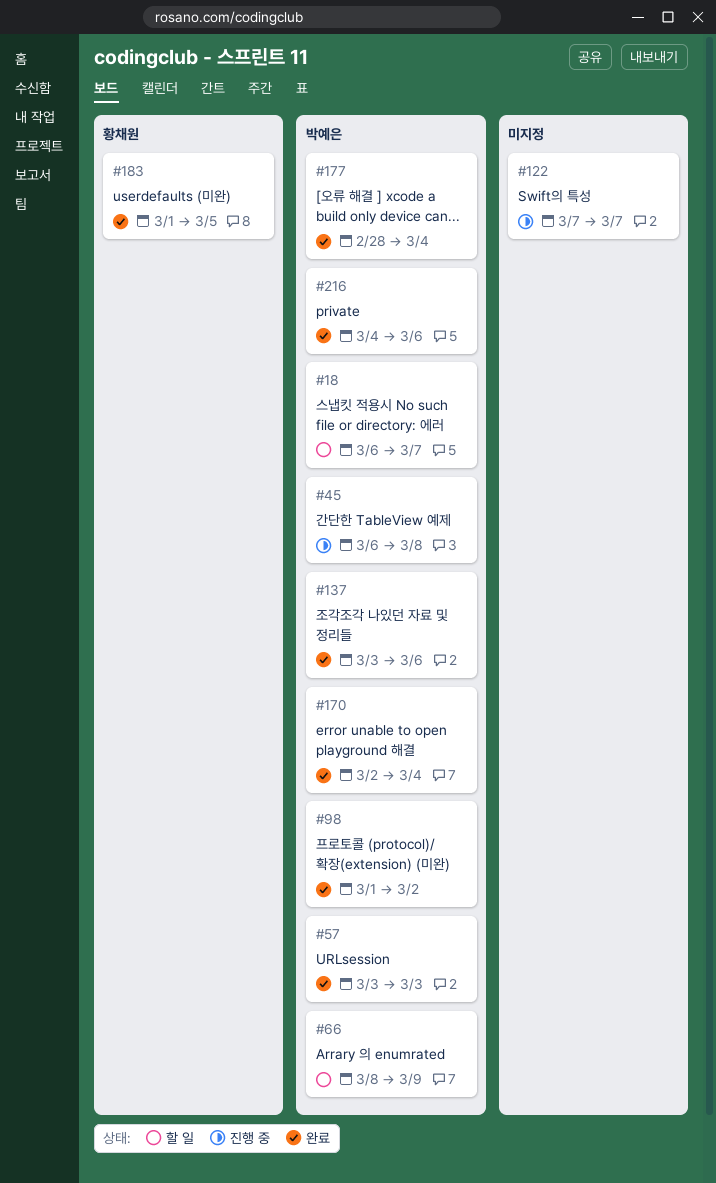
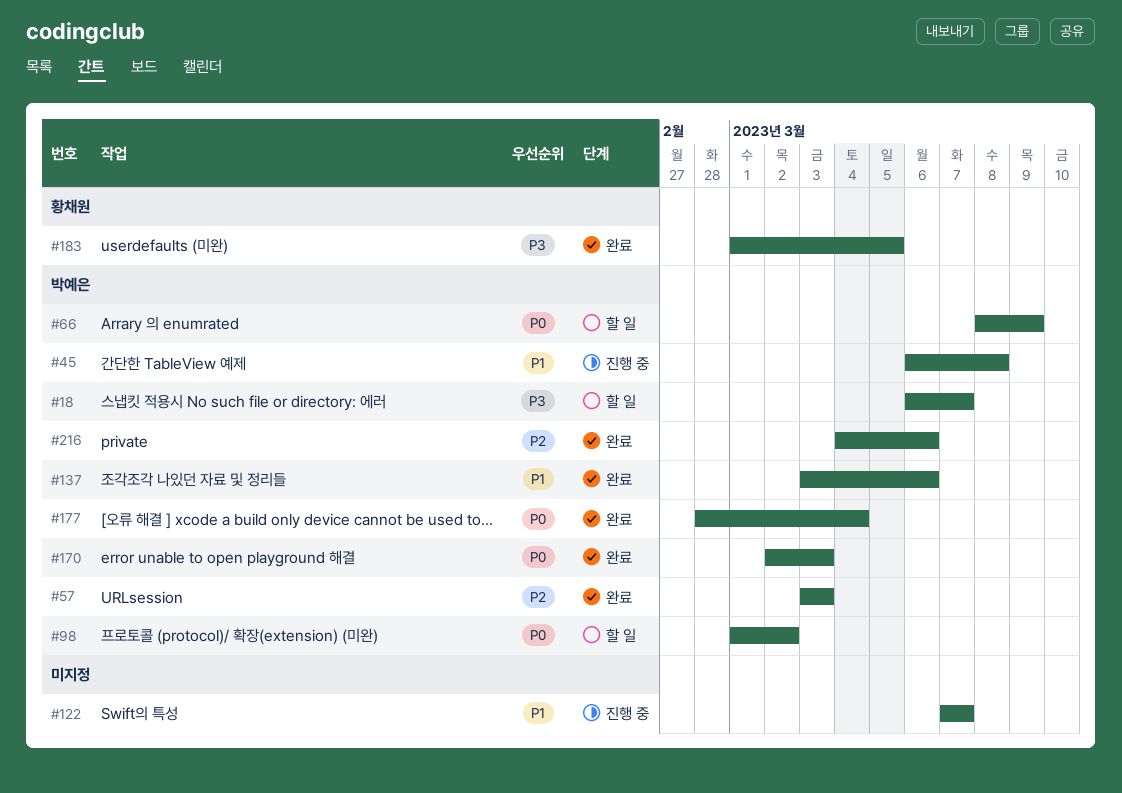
#98, status: 완료 -> 할 일
#170, due: Mar 4 -> Mar 3

